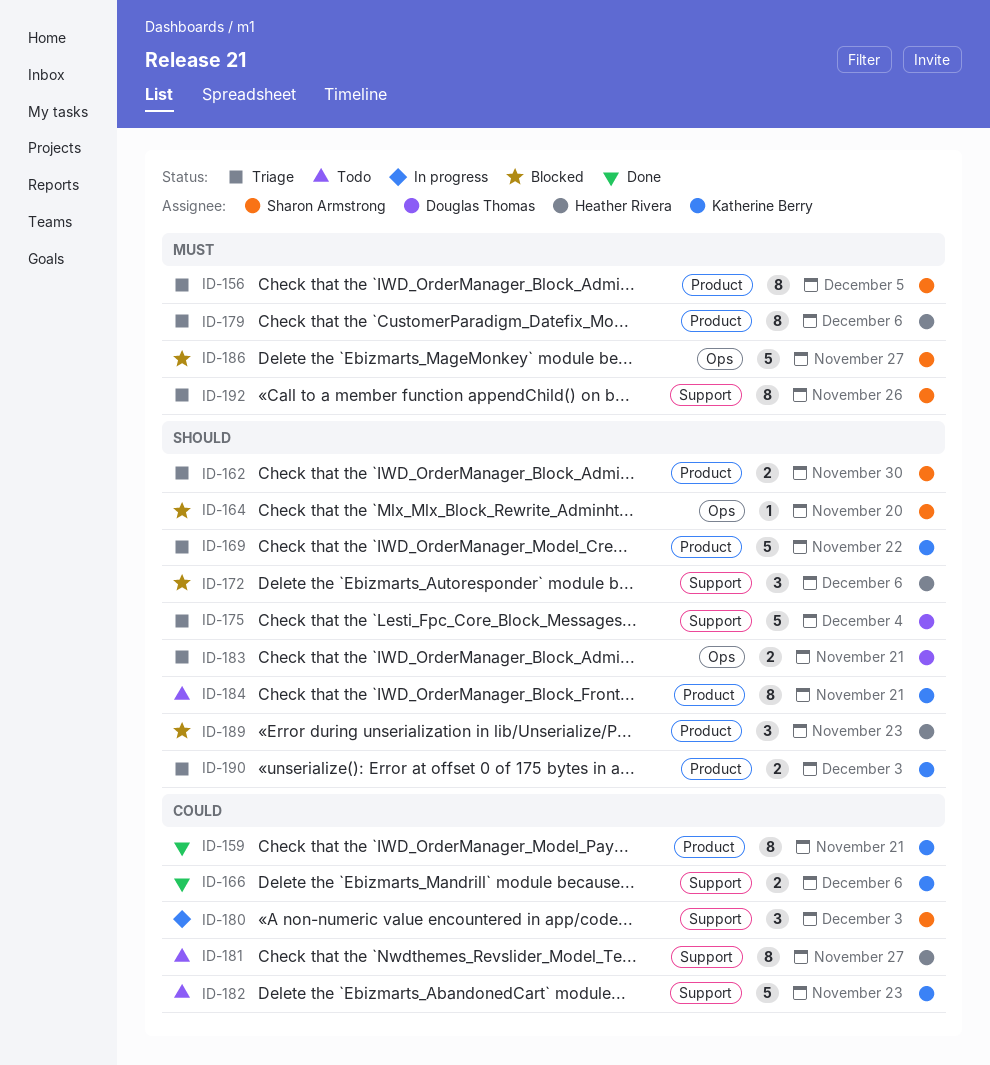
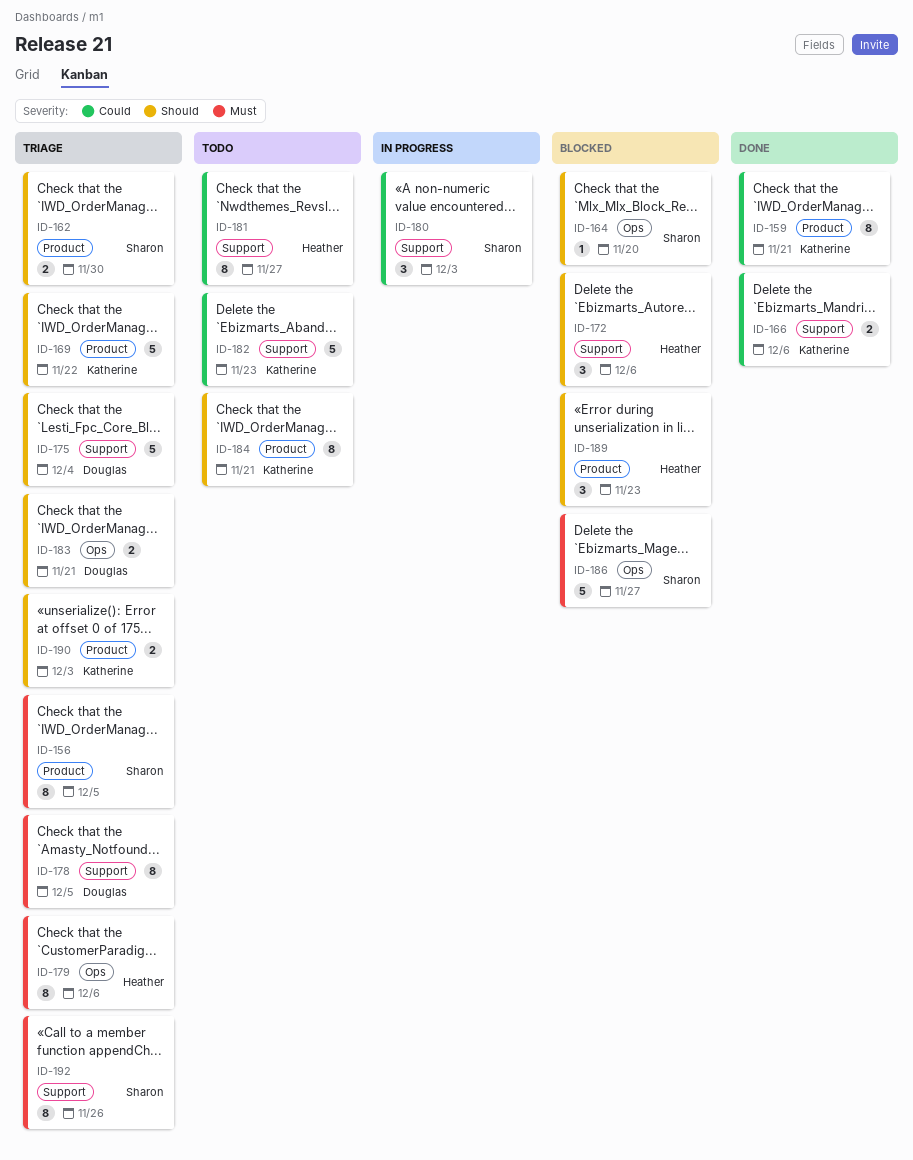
ID-178: none -> present
ID-179, label: Product -> Ops

